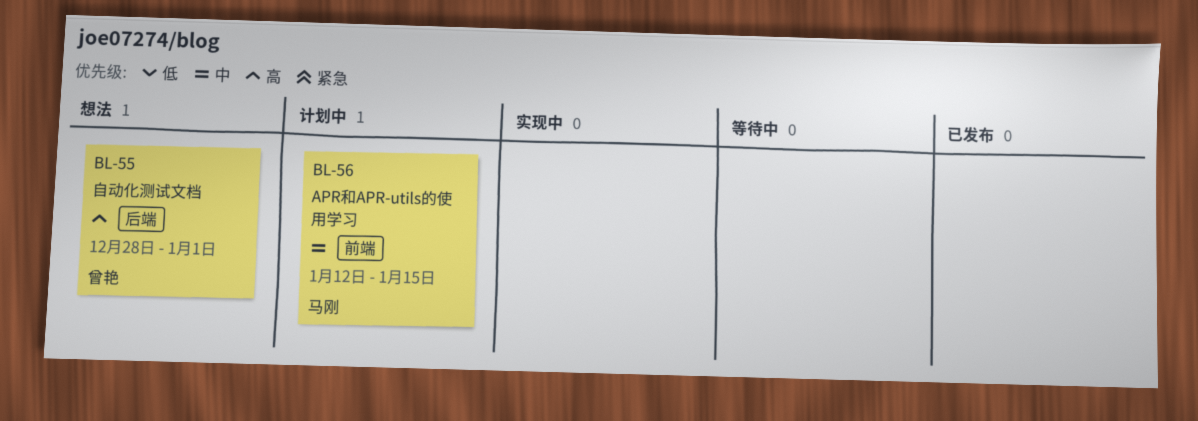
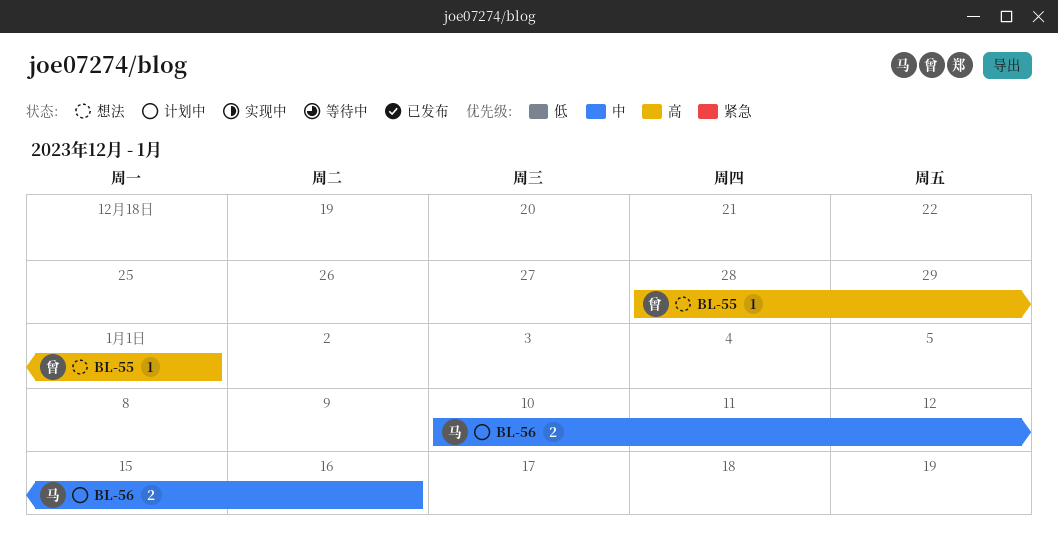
BL-56, start: Jan 12 -> Jan 10
BL-56, due: Jan 15 -> Jan 16

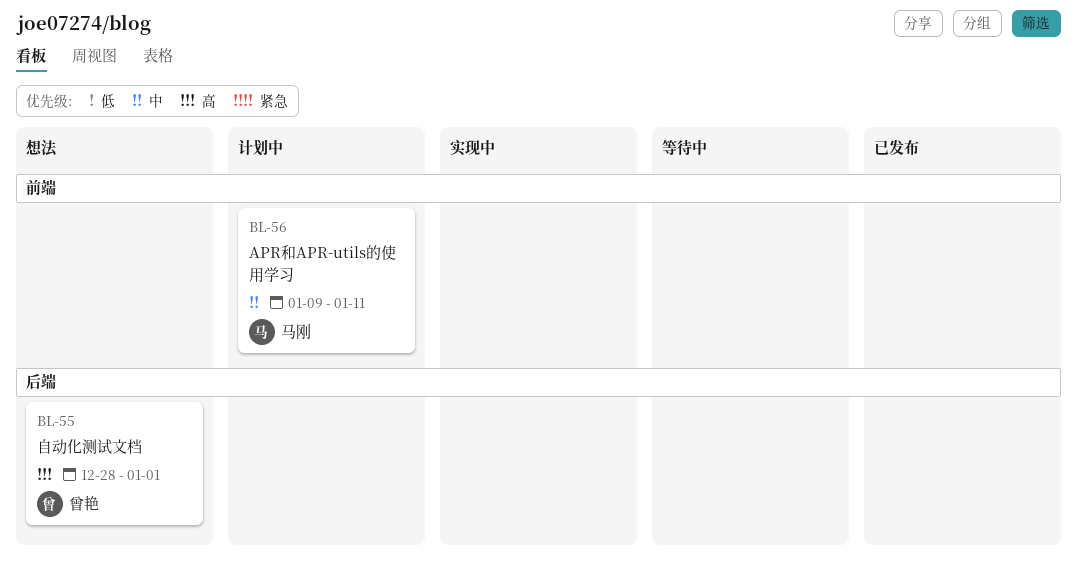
BL-56, start: Jan 10 -> Jan 9
BL-56, due: Jan 16 -> Jan 11

